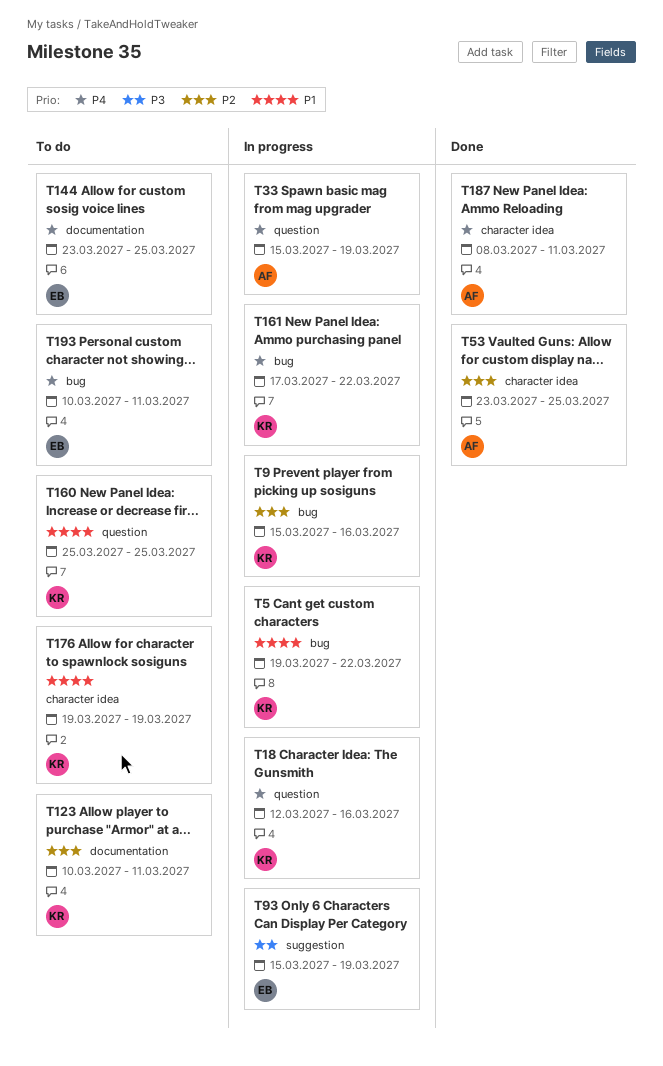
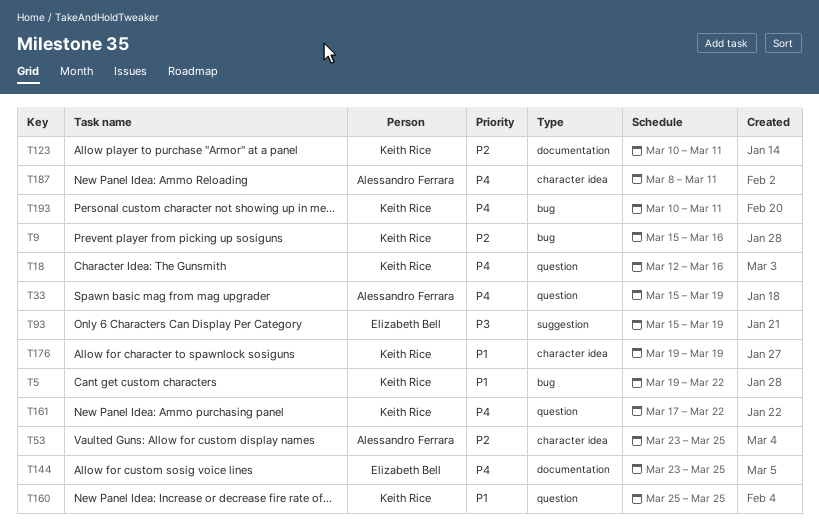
T161, label: bug -> question
T193, owner: Elizabeth Bell -> Keith Rice

